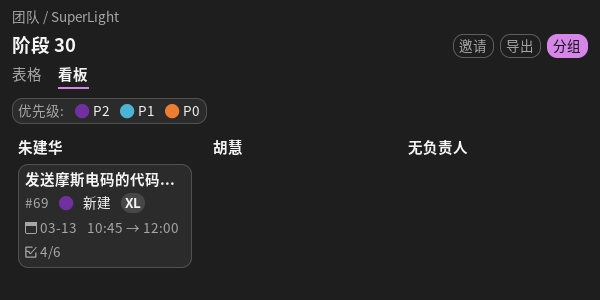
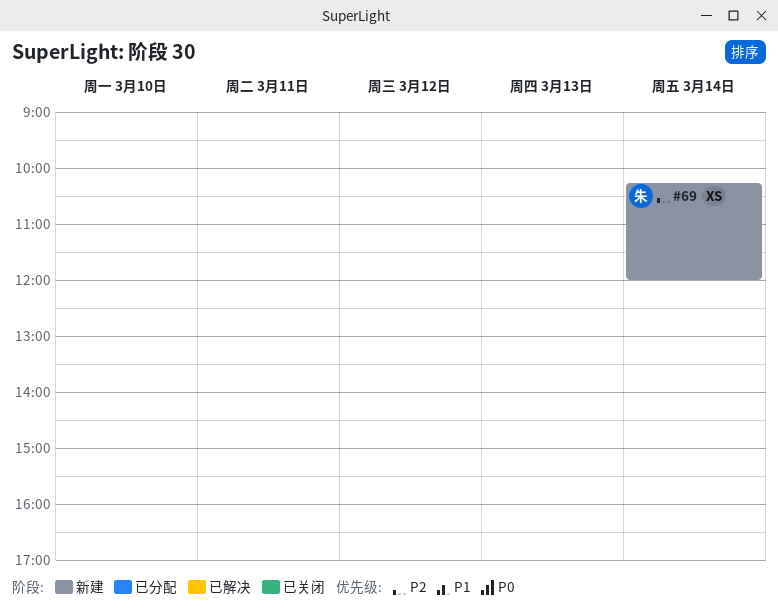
#69, estimate: XL -> XS
#69, day: Mar 13 -> Mar 14
#69, begins: 10:45 -> 10:15

